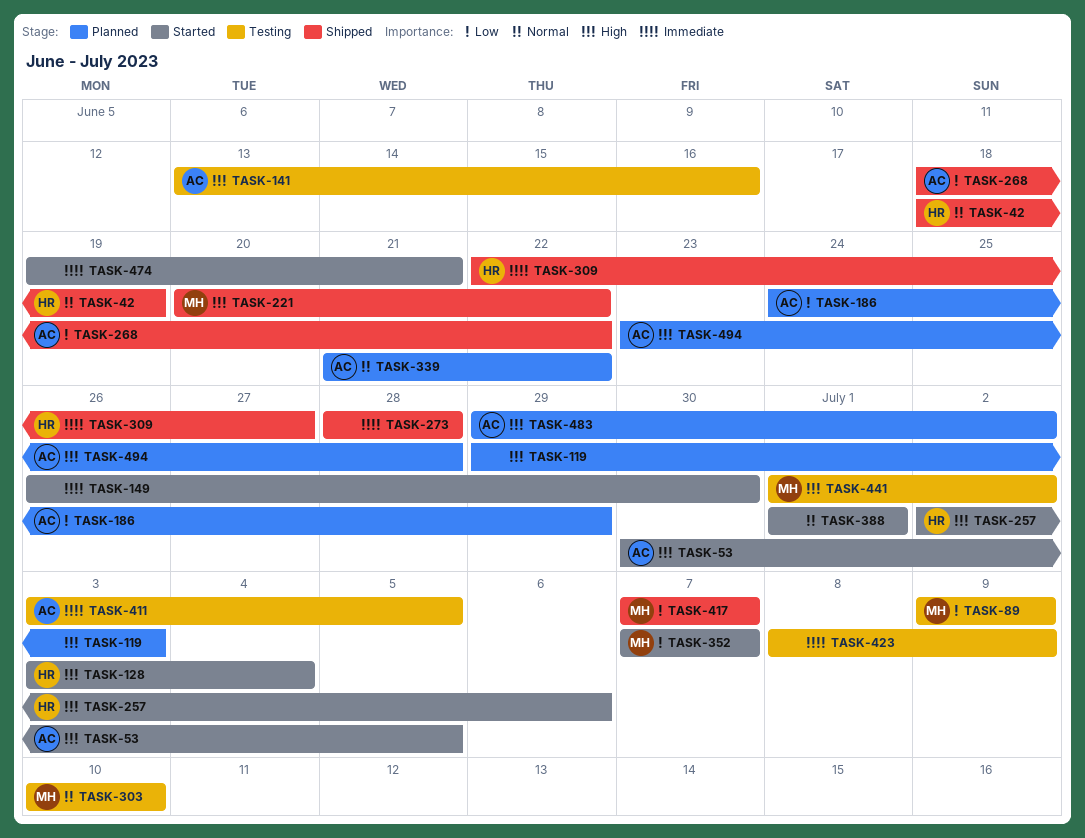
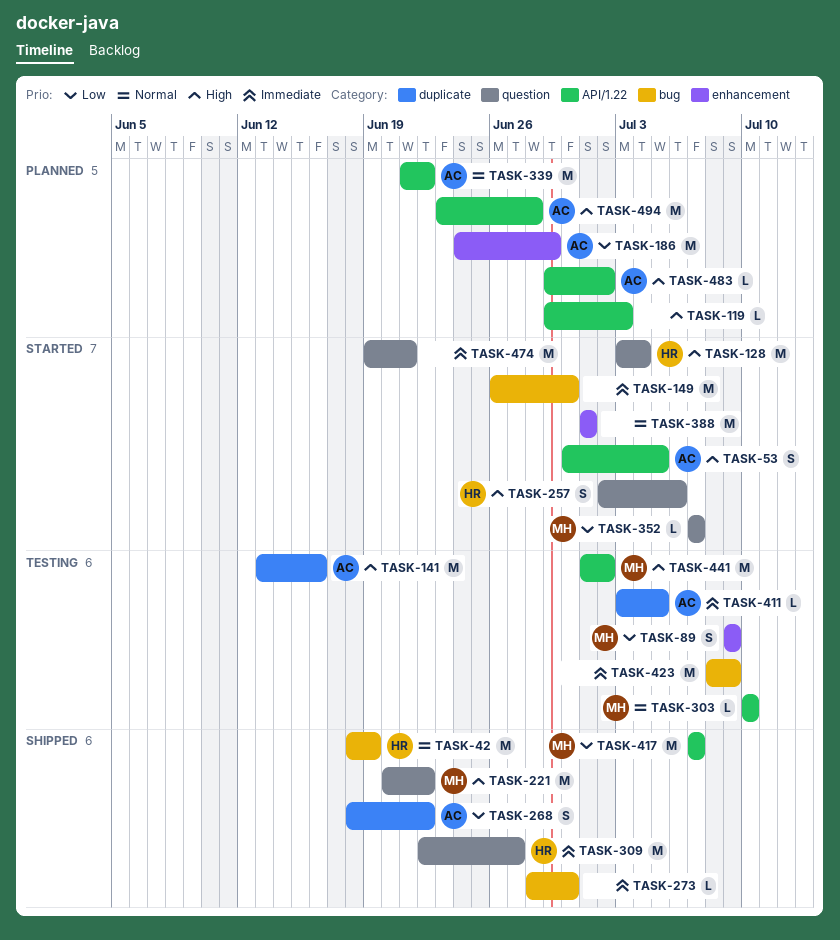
TASK-273, due: Jun 28 -> Jun 30

